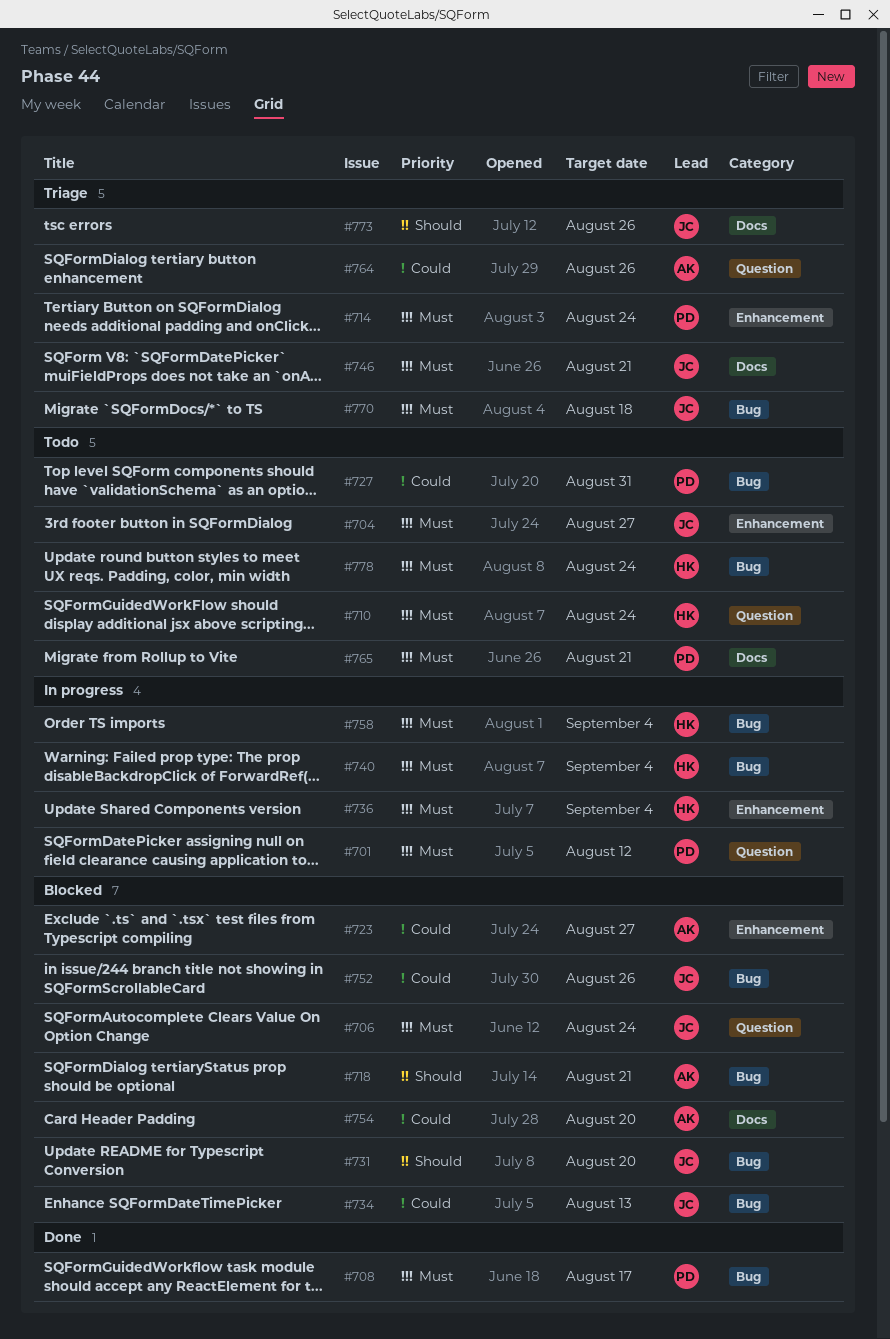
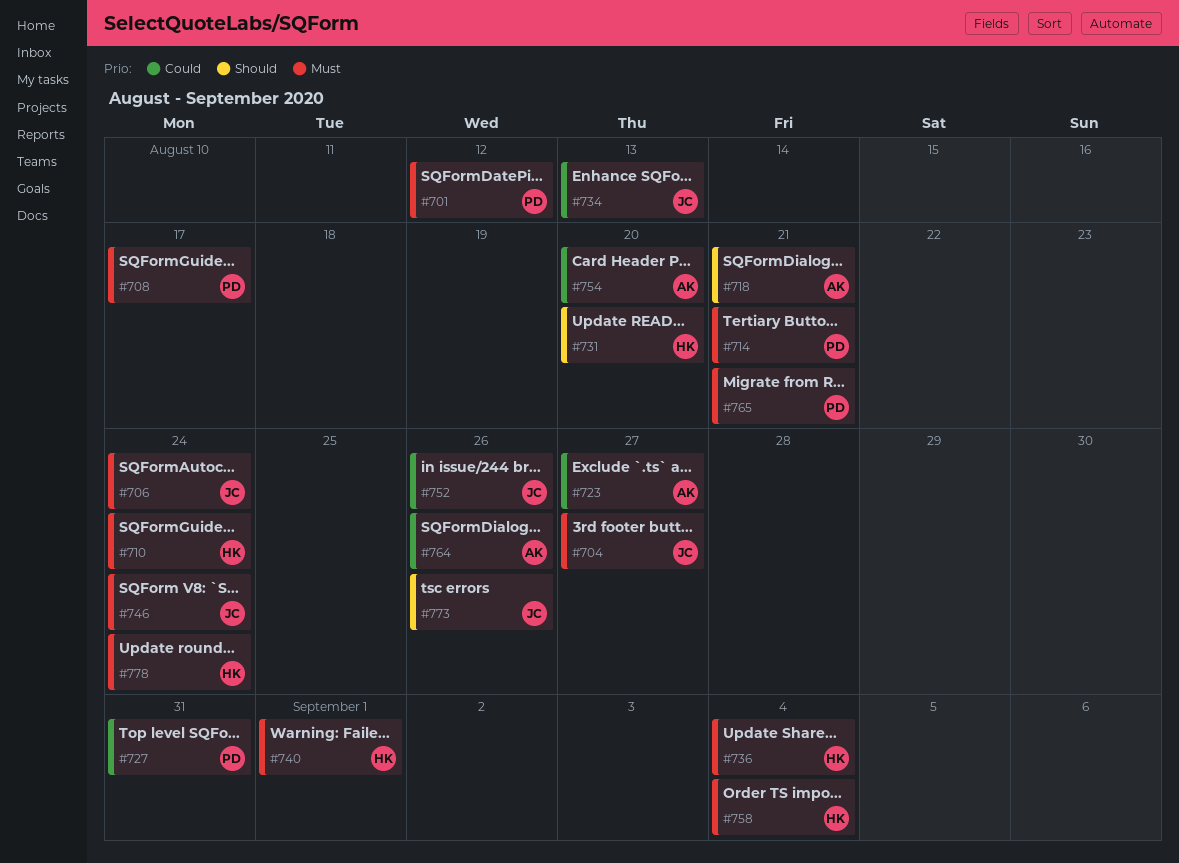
#714, due: Aug 24 -> Aug 21
#731, owner: JC -> HK
#740, due: Sep 4 -> Sep 1
#746, due: Aug 21 -> Aug 24
#770: present -> none

